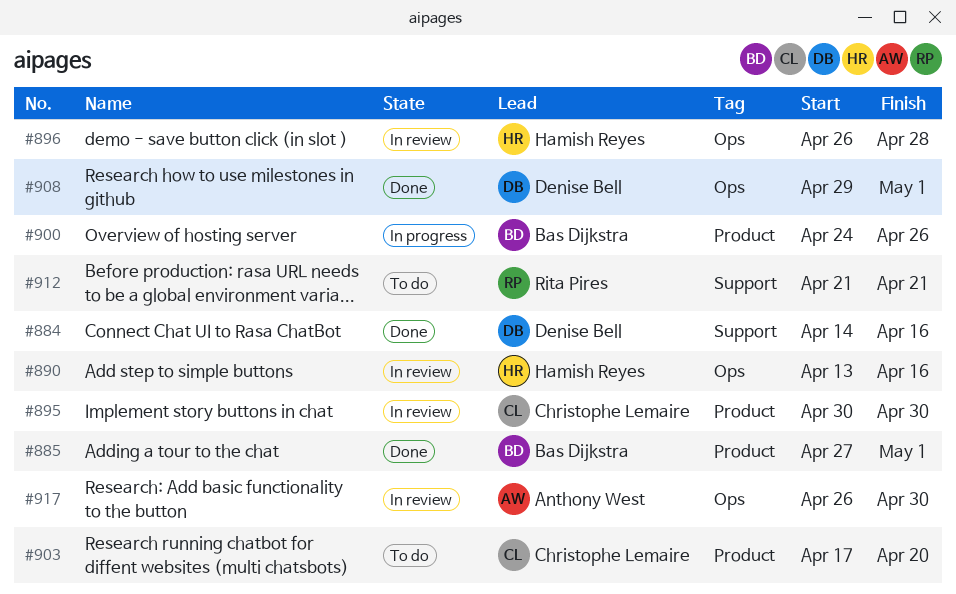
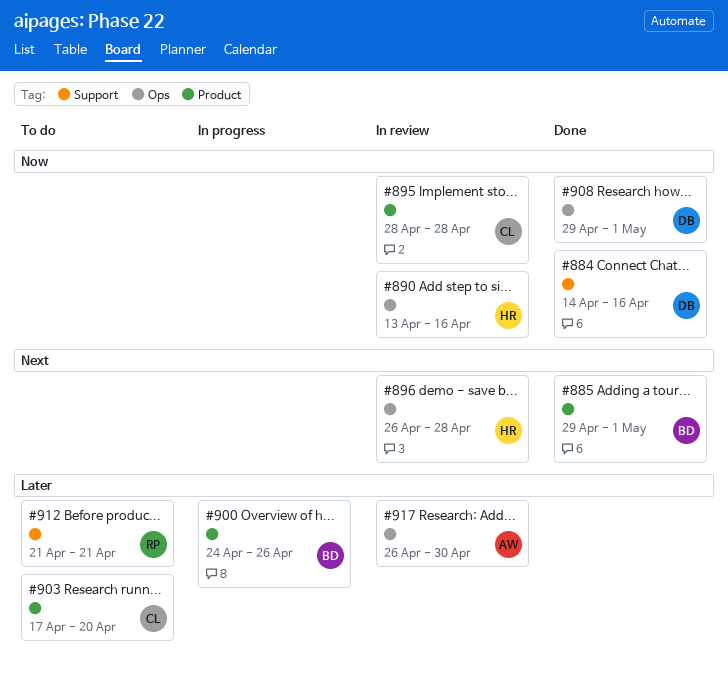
#885, start: Apr 27 -> Apr 29
#895, start: Apr 30 -> Apr 28
#895, due: Apr 30 -> Apr 28

